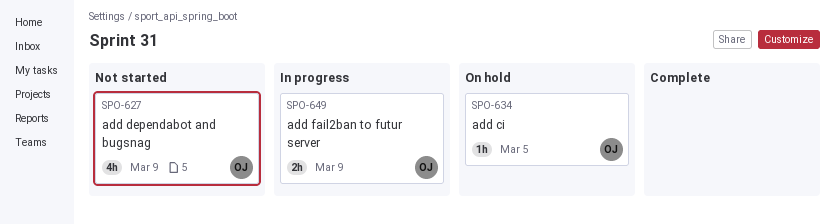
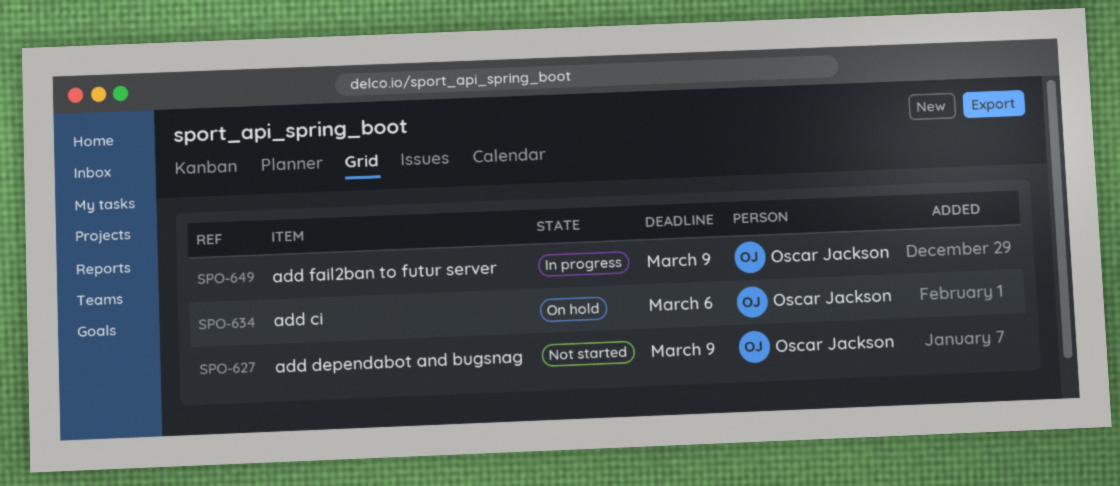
SPO-634, due: Mar 5 -> Mar 6

